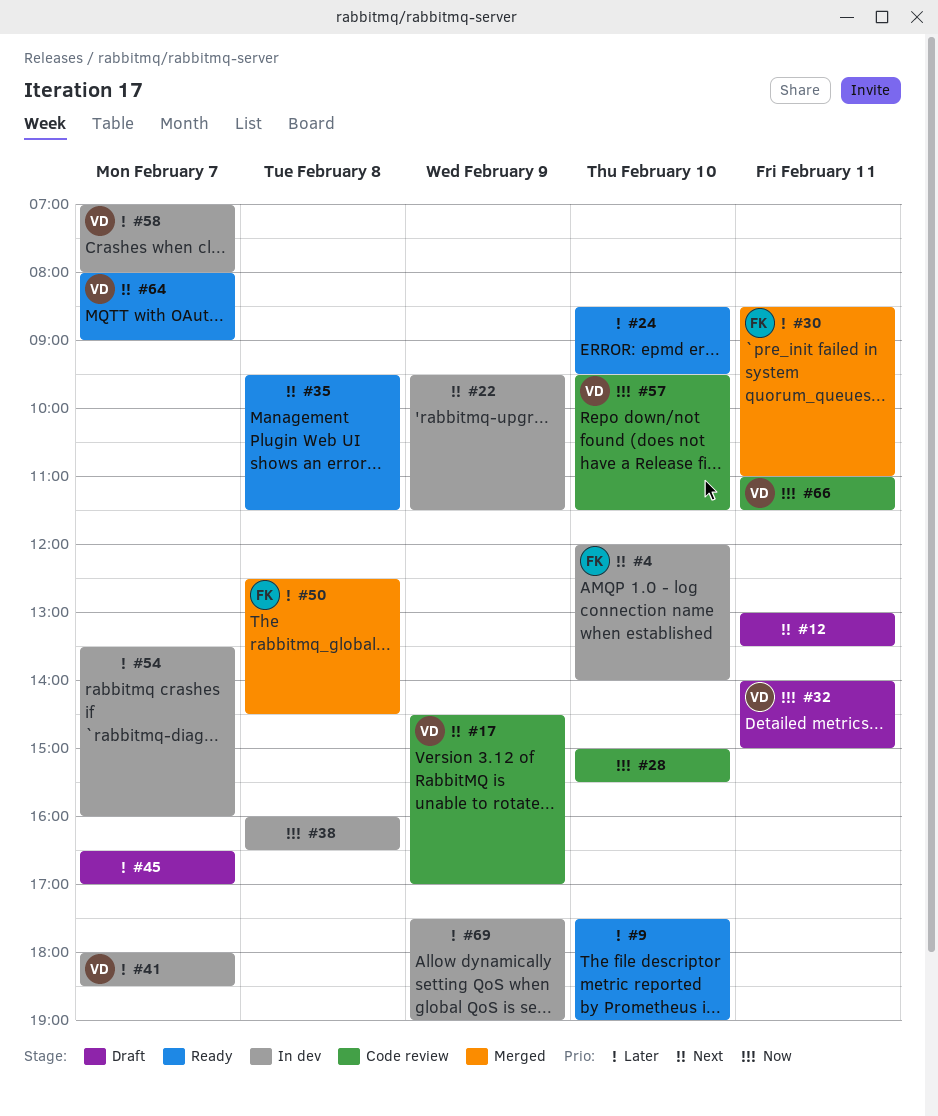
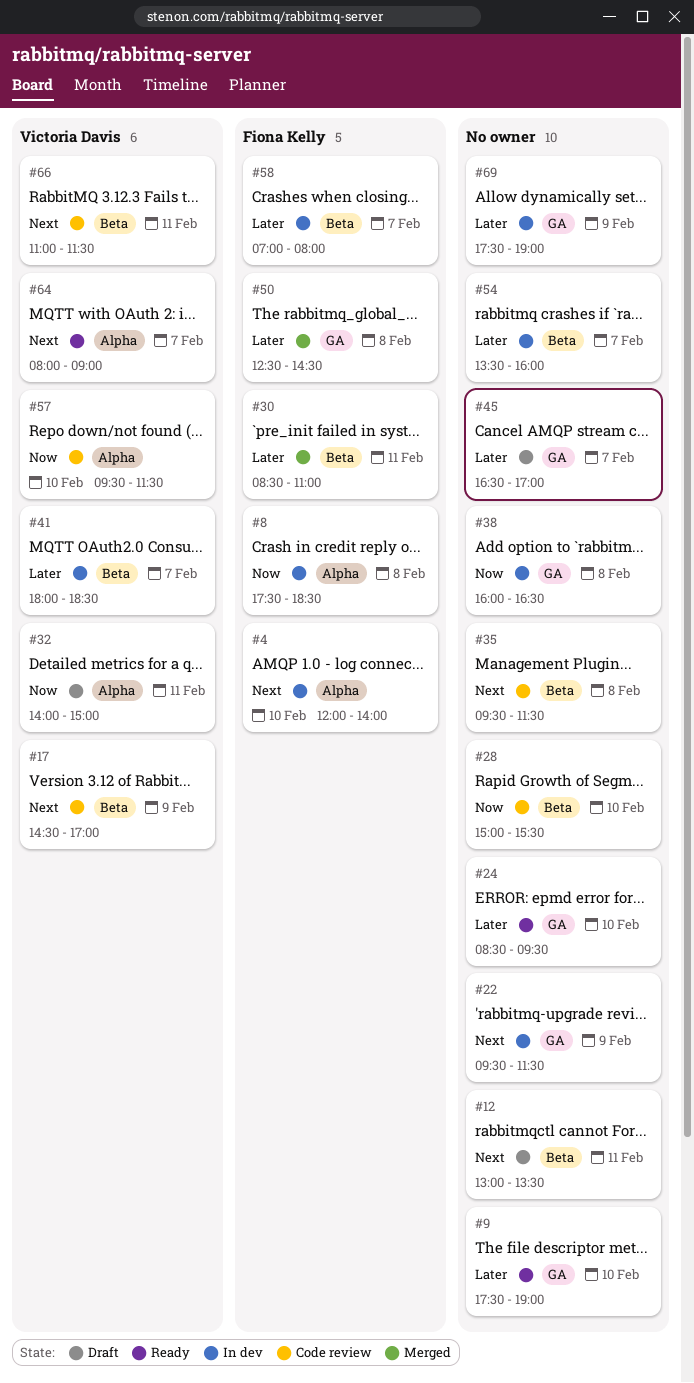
#8: none -> present
#35, status: Ready -> Code review
#58, owner: Victoria Davis -> Fiona Kelly
#66, priority: Now -> Next

